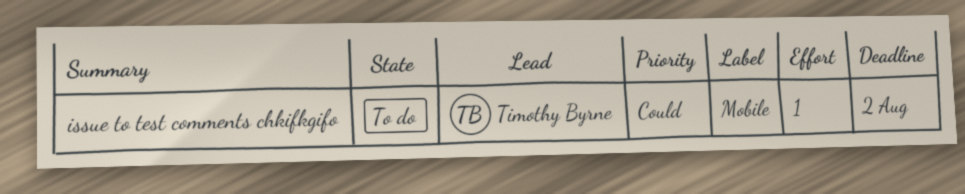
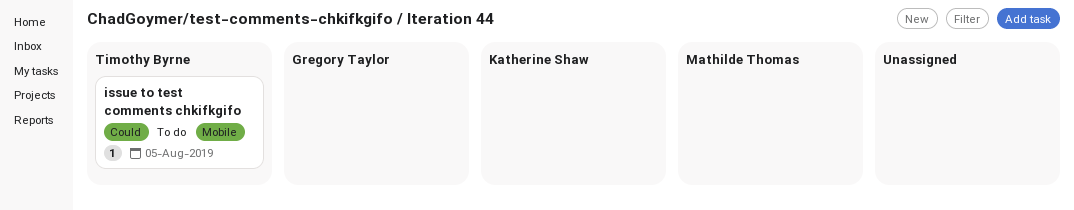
issue to test comments chkifkgifo, due: Aug 2 -> Aug 5

